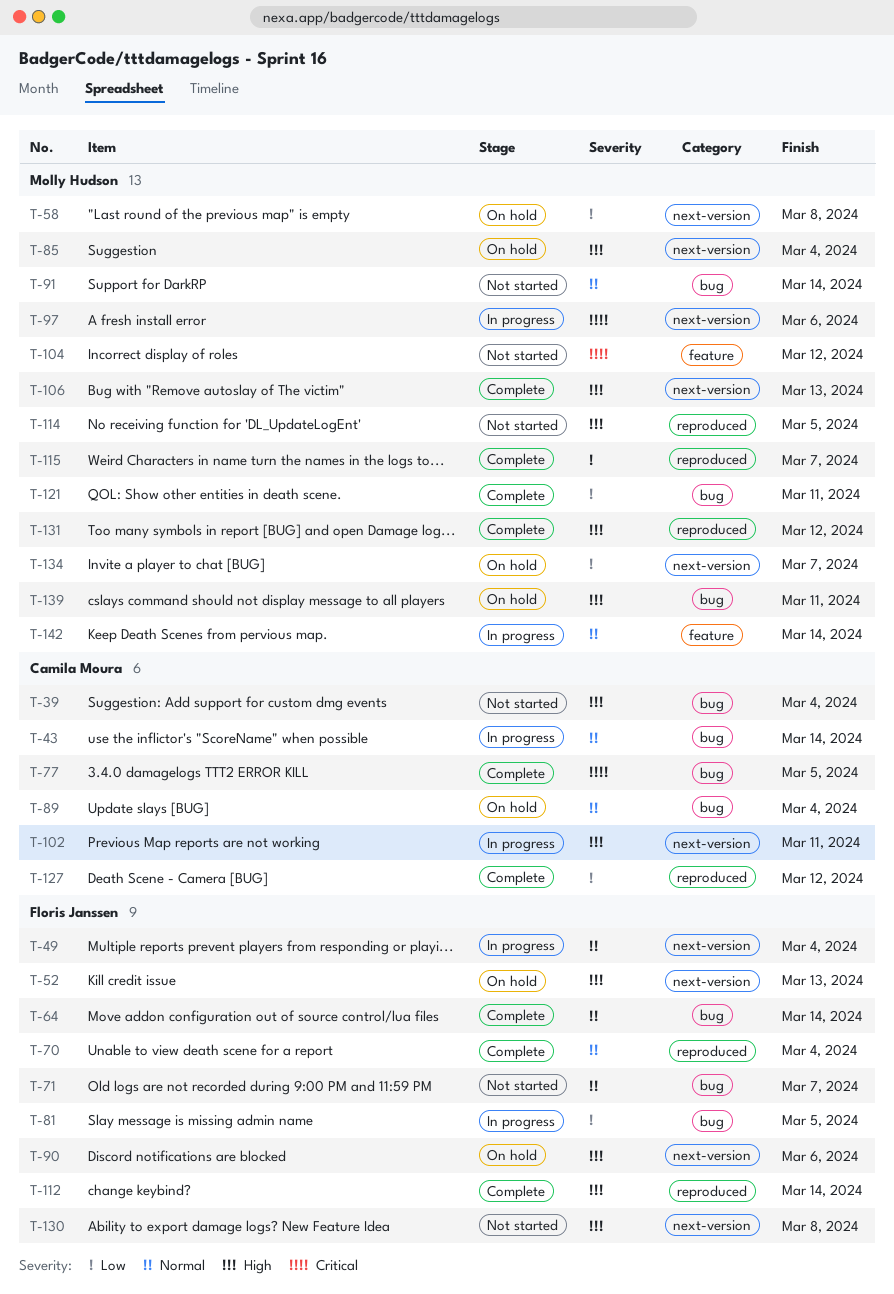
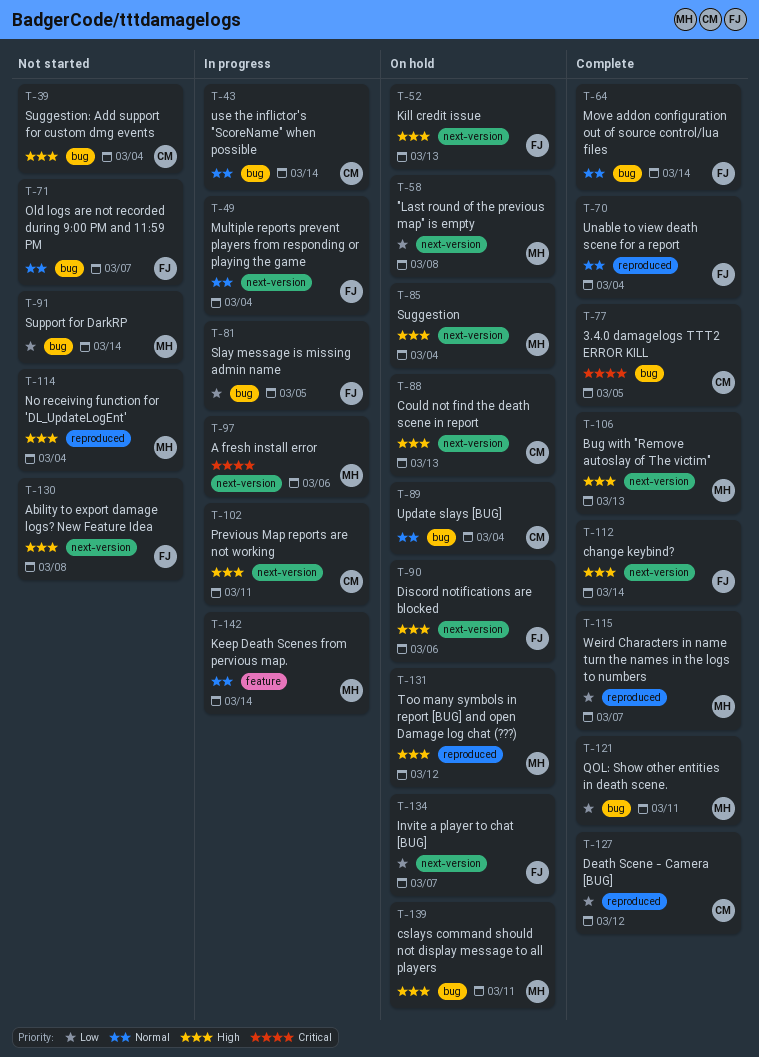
T-88: none -> present
T-91, priority: Normal -> Low
T-104: present -> none
T-112, label: reproduced -> next-version
T-114, due: Mar 5 -> Mar 4
T-131, status: Complete -> On hold
T-134, owner: Molly Hudson -> Floris Janssen

